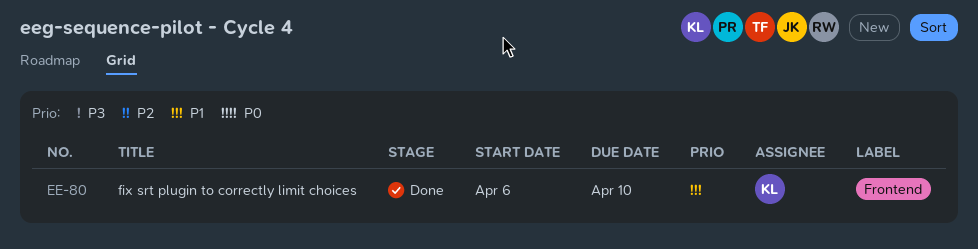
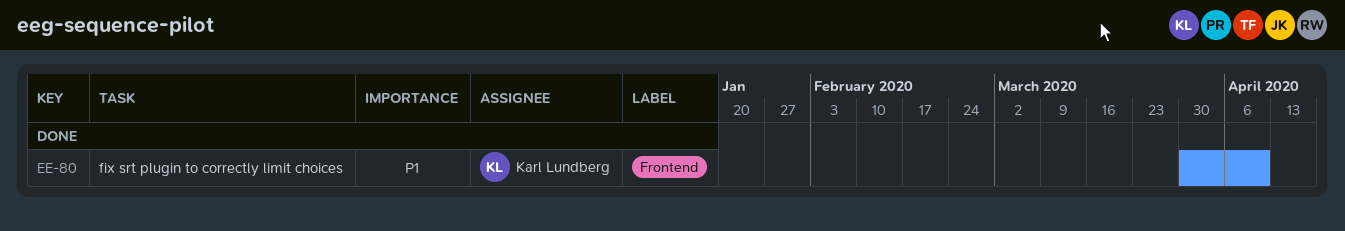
EE-80, start: Apr 6 -> Mar 30

